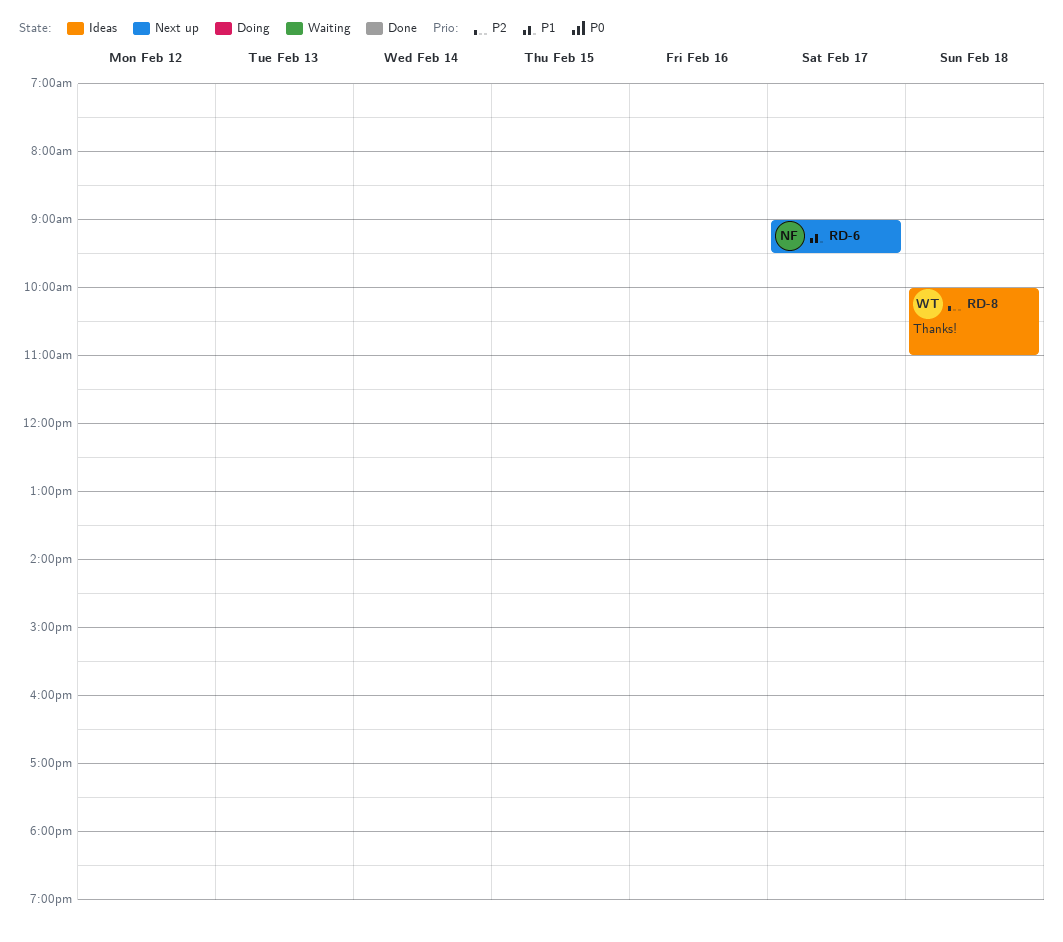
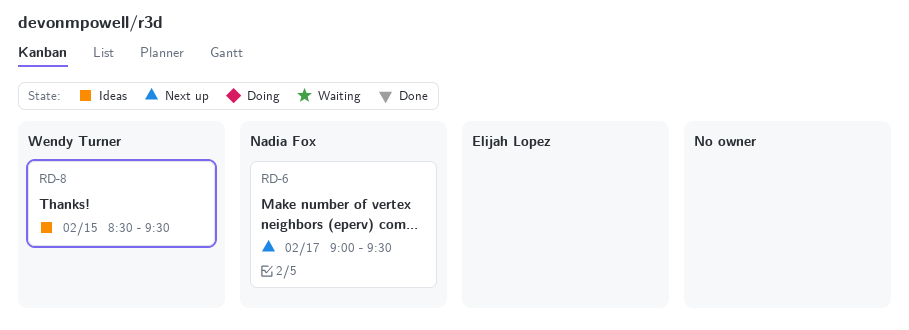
RD-8, day: Feb 18 -> Feb 15
RD-8, begins: 10:00 -> 08:30
RD-8, ends: 11:00 -> 09:30

